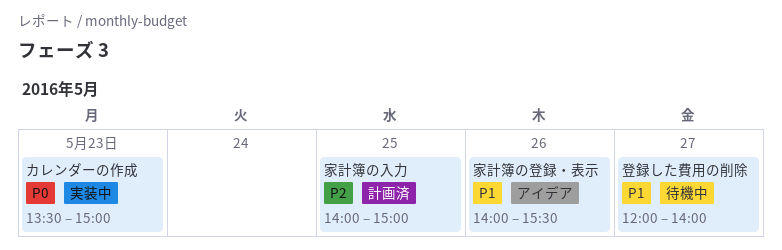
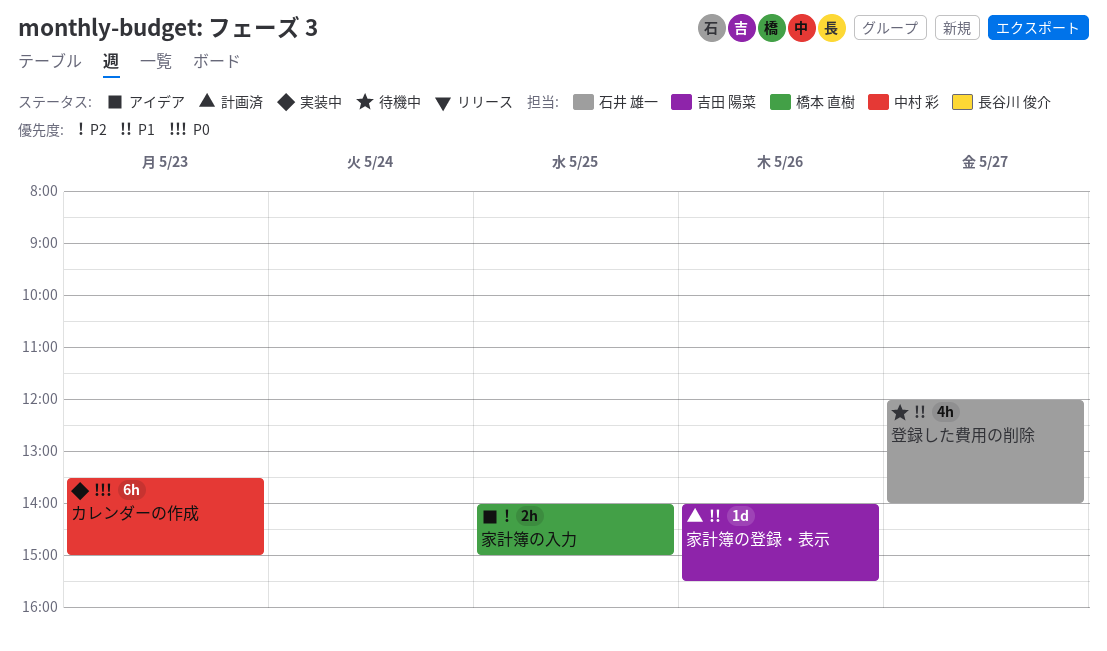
家計簿の入力, status: 計画済 -> アイデア
家計簿の登録・表示, status: アイデア -> 計画済

